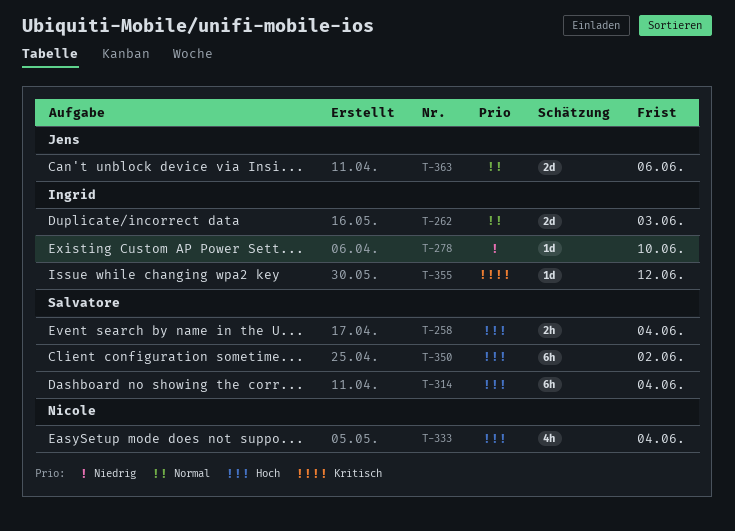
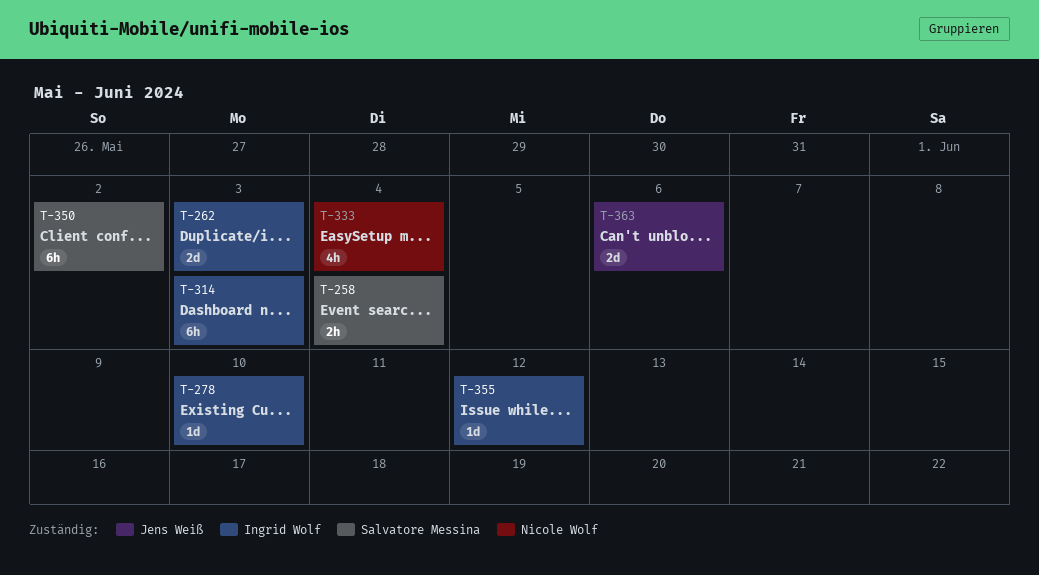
T-314, owner: Salvatore Messina -> Ingrid Wolf
T-314, due: Jun 4 -> Jun 3

